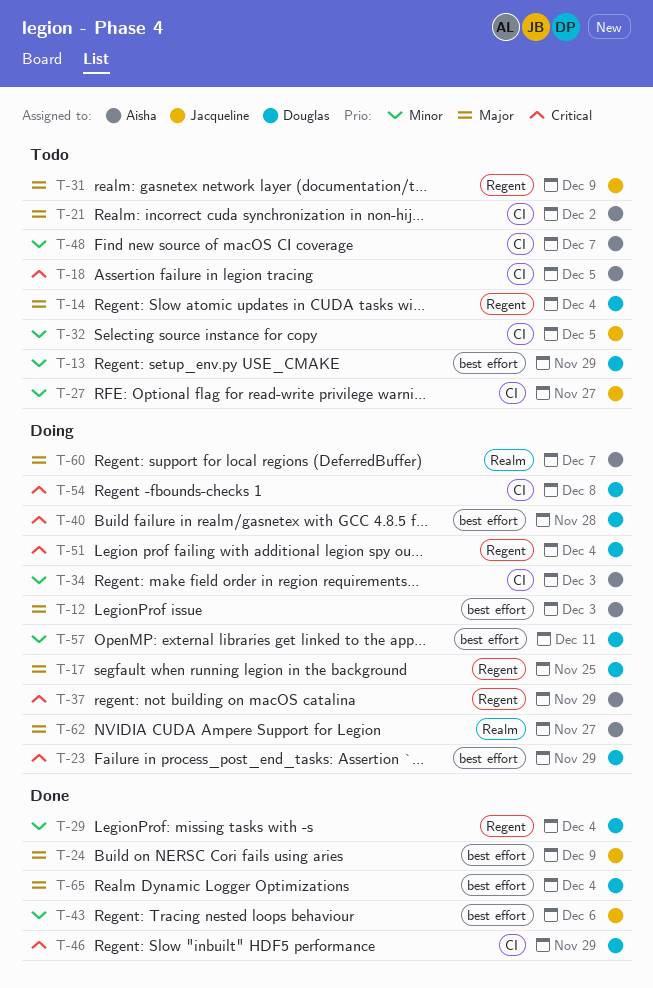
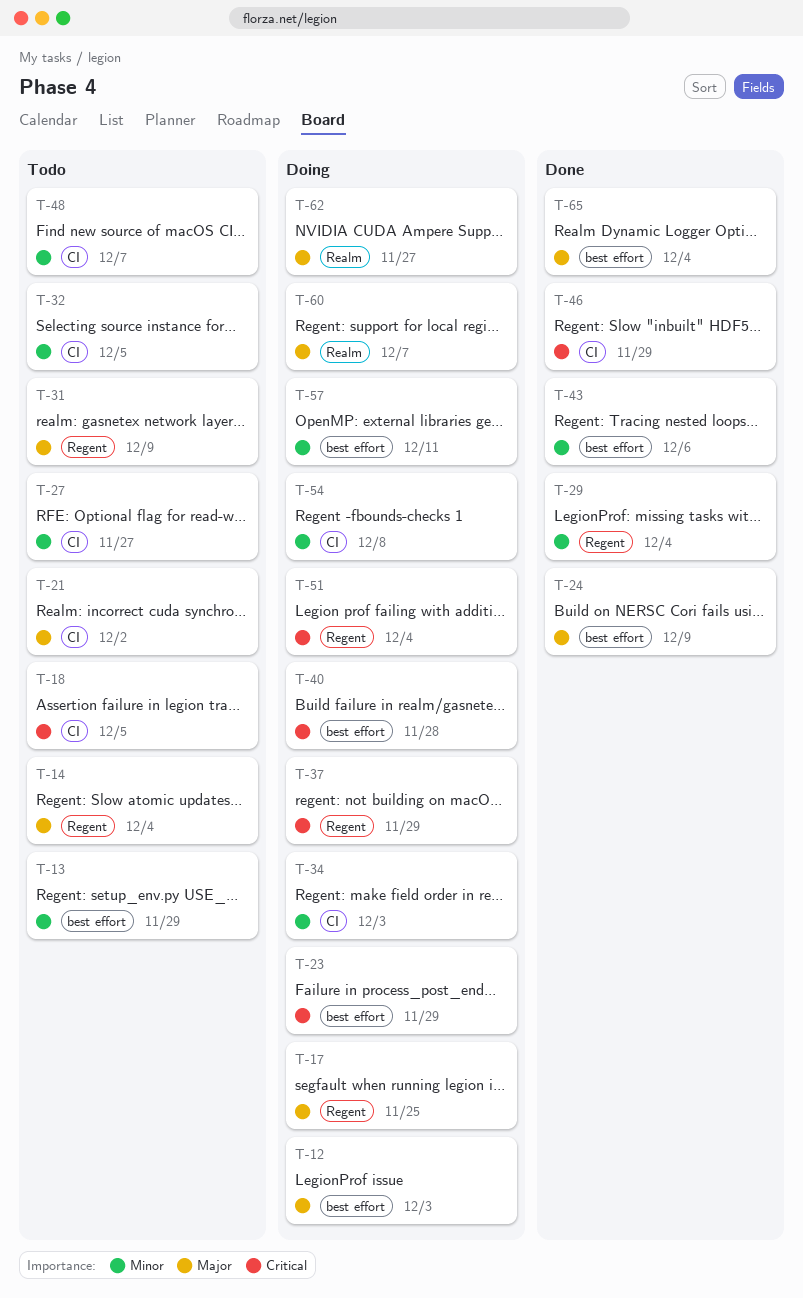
T-54, priority: Critical -> Minor

